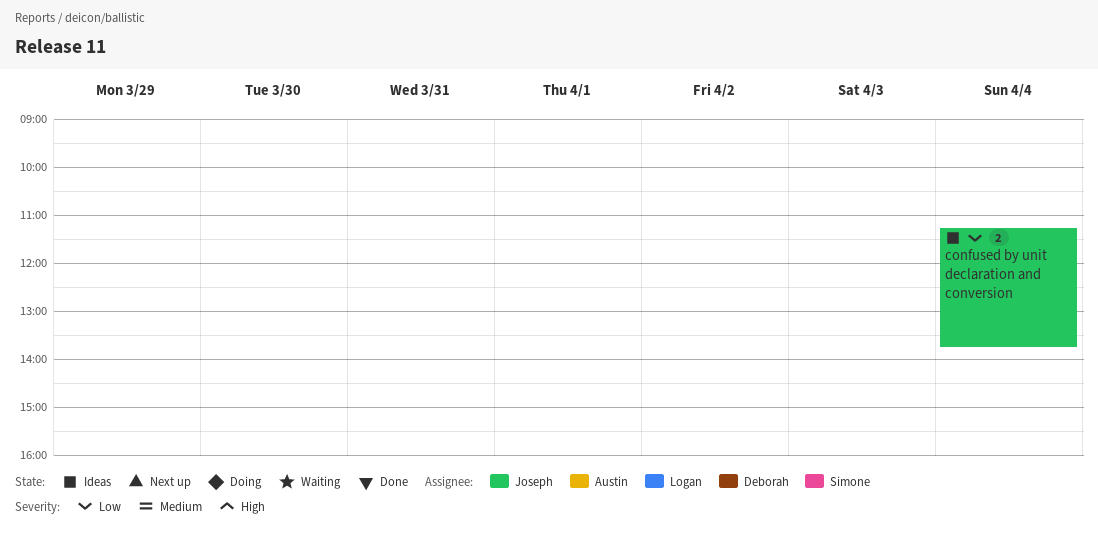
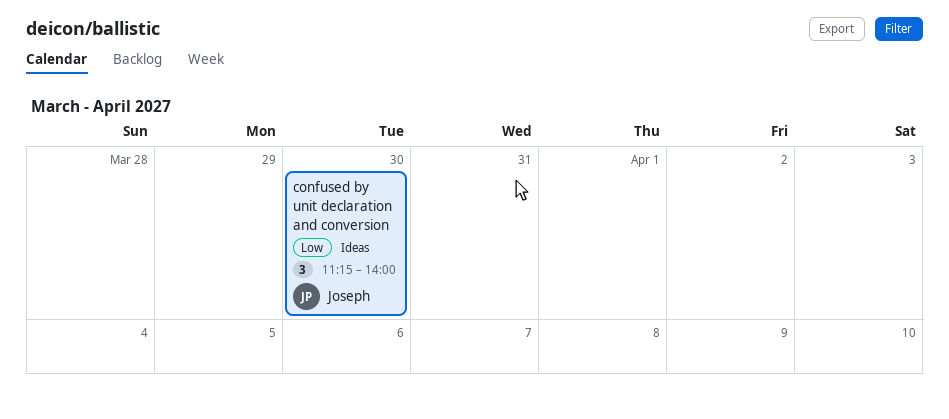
confused by unit declaration and conversion, estimate: 2 -> 3
confused by unit declaration and conversion, day: Apr 4 -> Mar 30
confused by unit declaration and conversion, ends: 13:45 -> 14:00

